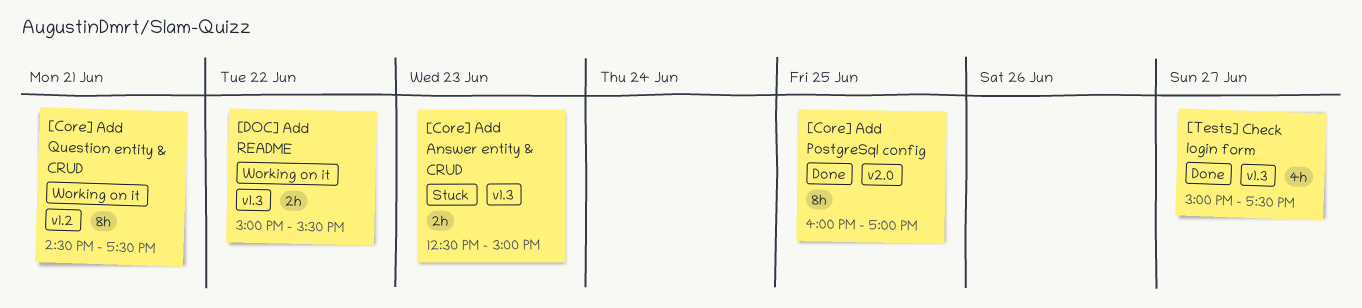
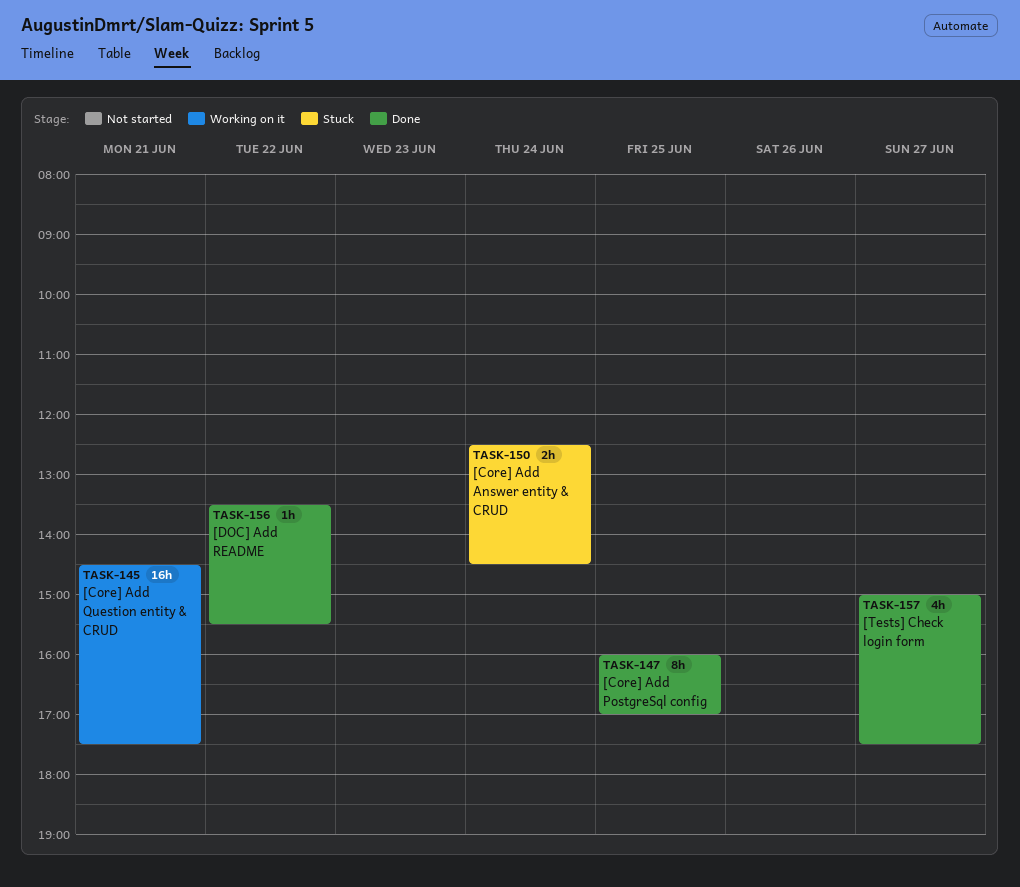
[Core] Add Answer entity & CRUD, day: Jun 23 -> Jun 24
[Core] Add Answer entity & CRUD, ends: 15:00 -> 14:30
[Core] Add Question entity & CRUD, estimate: 8h -> 16h
[DOC] Add README, status: Working on it -> Done
[DOC] Add README, estimate: 2h -> 1h
[DOC] Add README, begins: 15:00 -> 13:30

